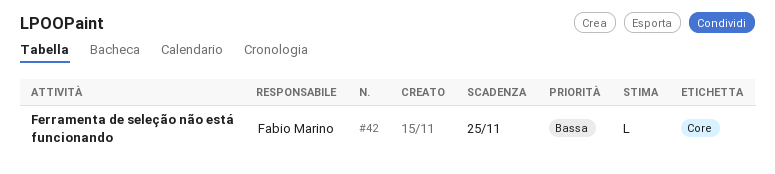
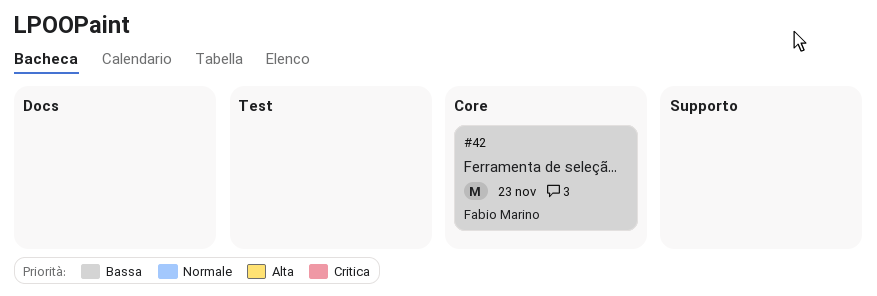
#42, estimate: L -> M
#42, due: Nov 25 -> Nov 23

